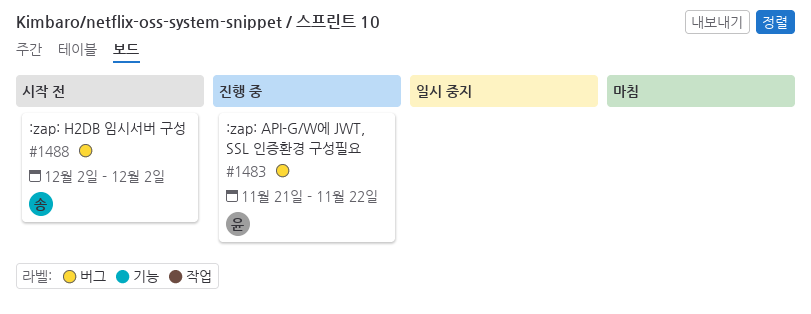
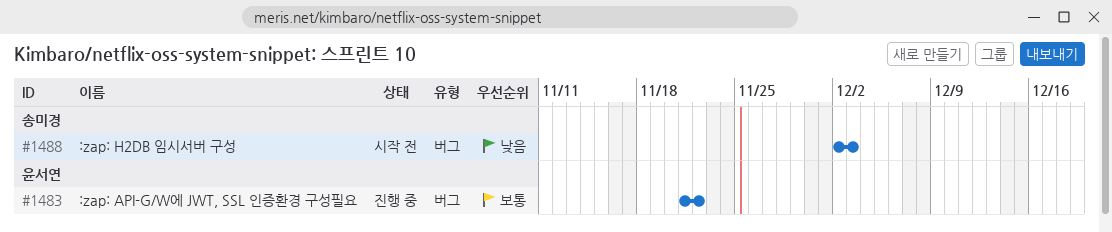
#1488, due: Dec 2 -> Dec 3

